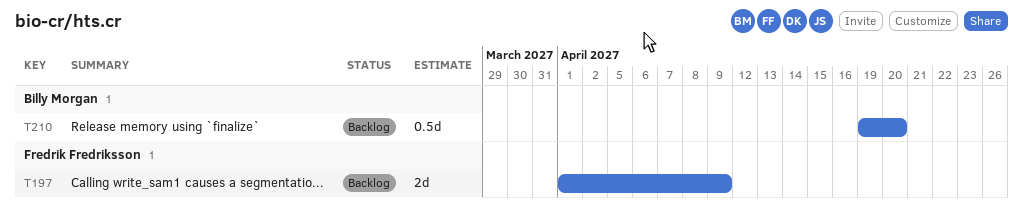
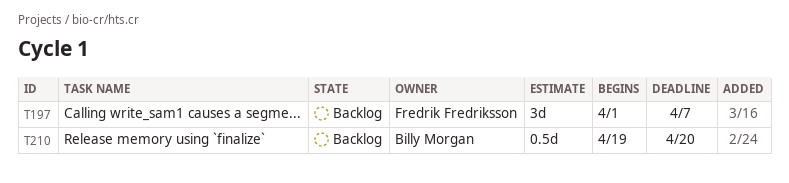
T197, estimate: 2d -> 3d
T197, due: Apr 9 -> Apr 7

